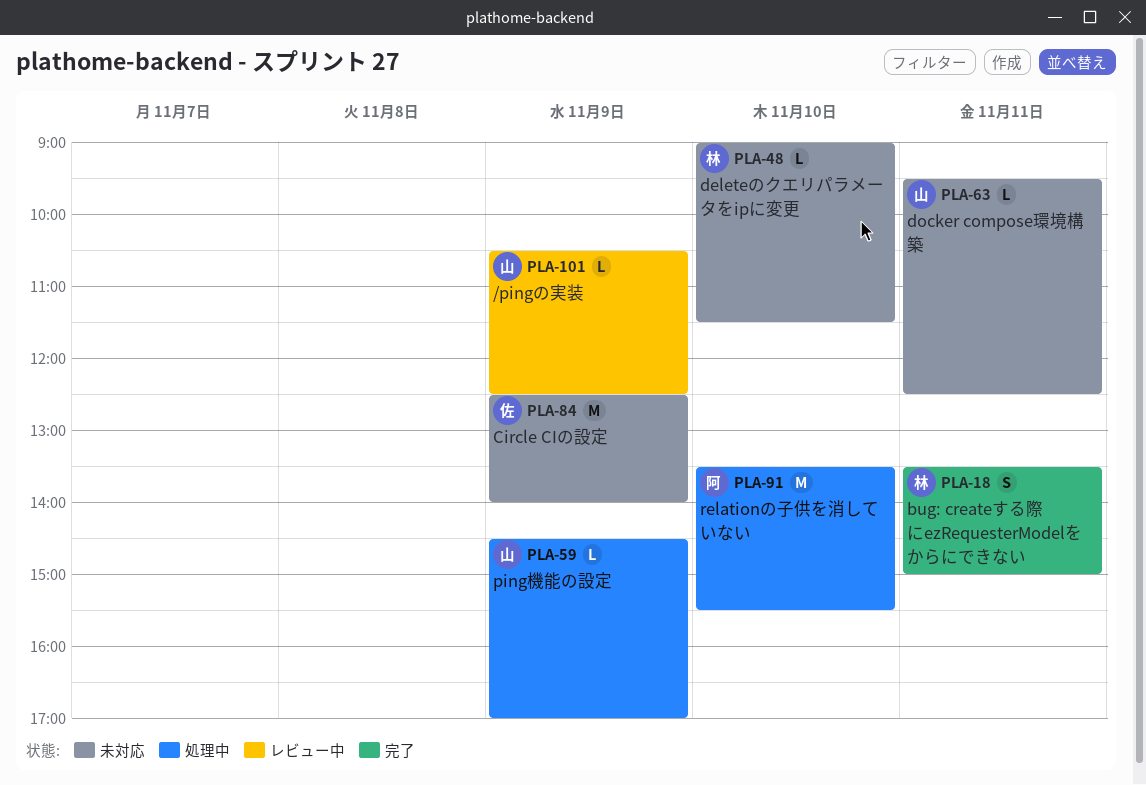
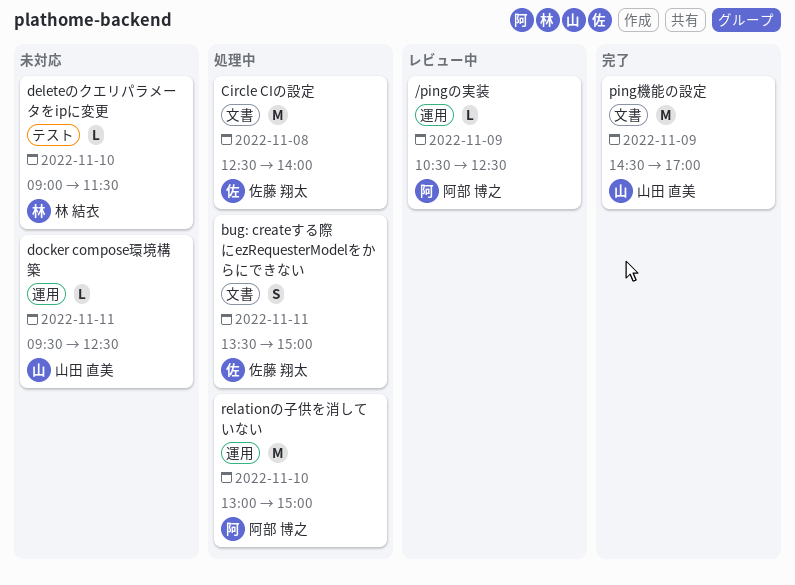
/pingの実装, owner: 山田 直美 -> 阿部 博之
bug: createする際にezRequesterModelをからにできない, status: 完了 -> 処理中
bug: createする際にezRequesterModelをからにできない, owner: 林 結衣 -> 佐藤 翔太
Circle CIの設定, status: 未対応 -> 処理中
Circle CIの設定, day: Nov 9 -> Nov 8
ping機能の設定, status: 処理中 -> 完了
ping機能の設定, estimate: L -> M
relationの子供を消していない, begins: 13:30 -> 13:00
relationの子供を消していない, ends: 15:30 -> 15:00

